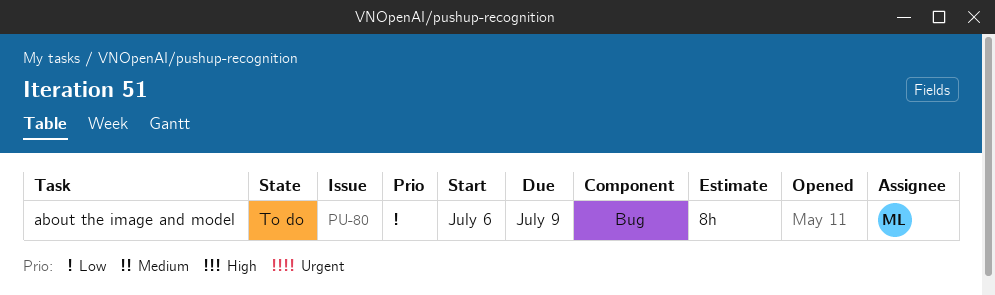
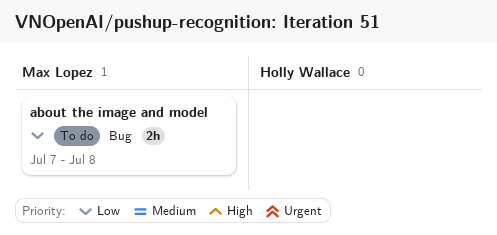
about the image and model, estimate: 8h -> 2h
about the image and model, start: Jul 6 -> Jul 7
about the image and model, due: Jul 9 -> Jul 8

